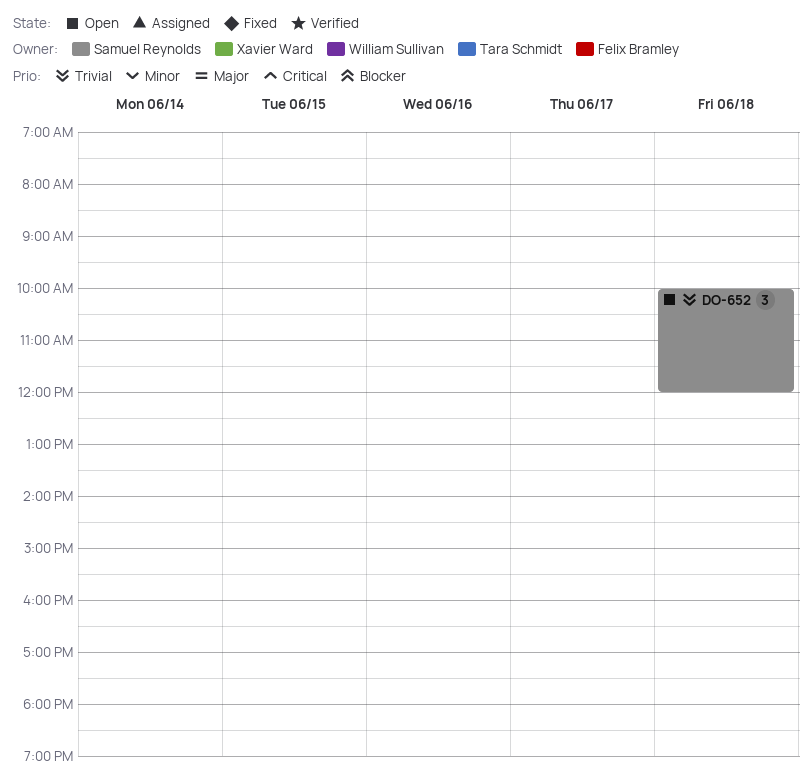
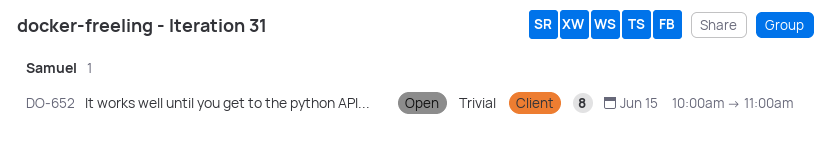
DO-652, estimate: 3 -> 8
DO-652, day: Jun 18 -> Jun 15
DO-652, ends: 12:00 -> 11:00

